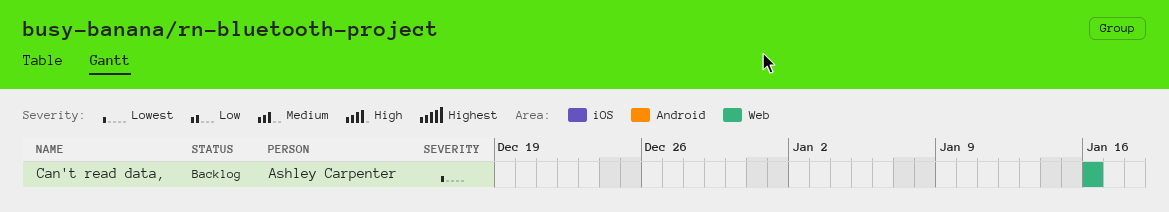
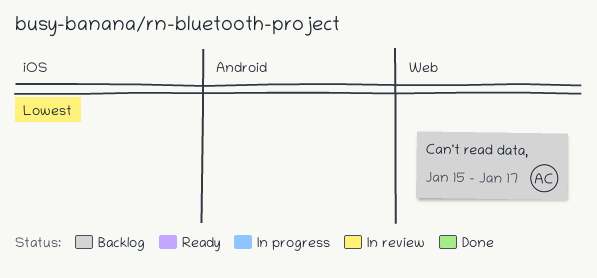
Can't read data,, start: Jan 16 -> Jan 15
Can't read data,, due: Jan 16 -> Jan 17

